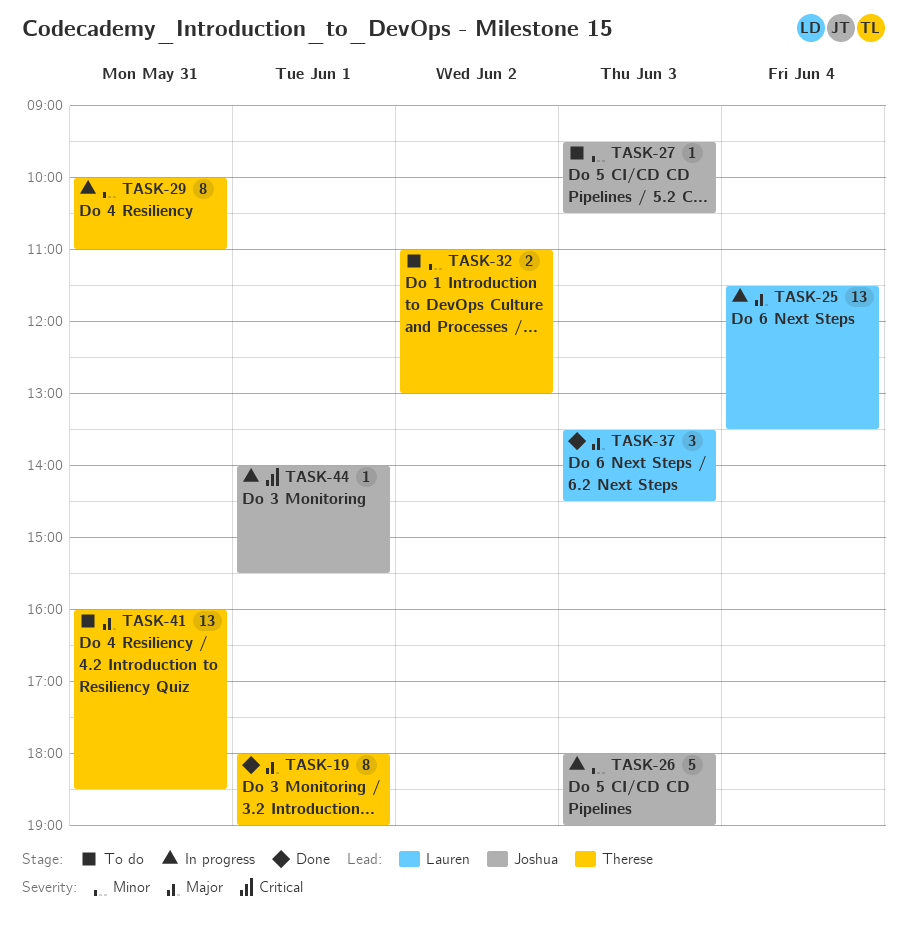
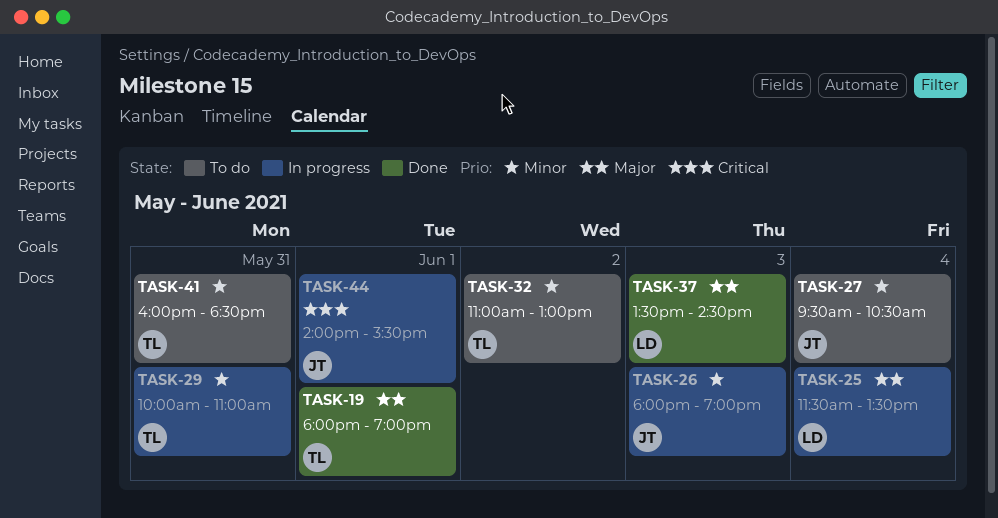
TASK-27, day: Jun 3 -> Jun 4
TASK-41, priority: Major -> Minor

